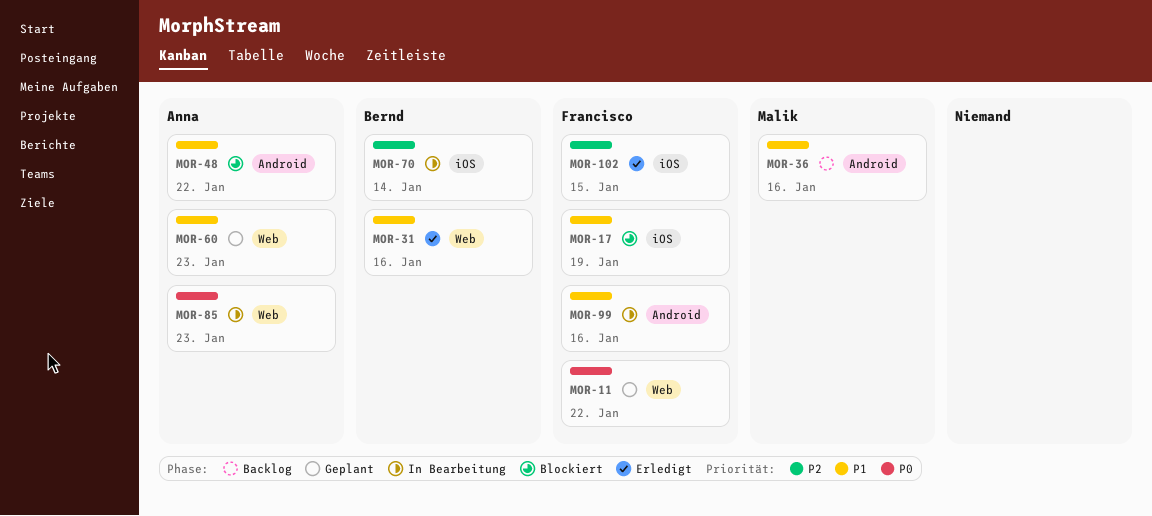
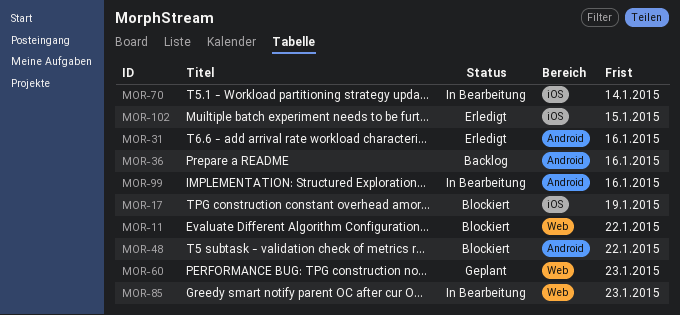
MOR-11, status: Geplant -> Blockiert
MOR-31, label: Web -> Android

